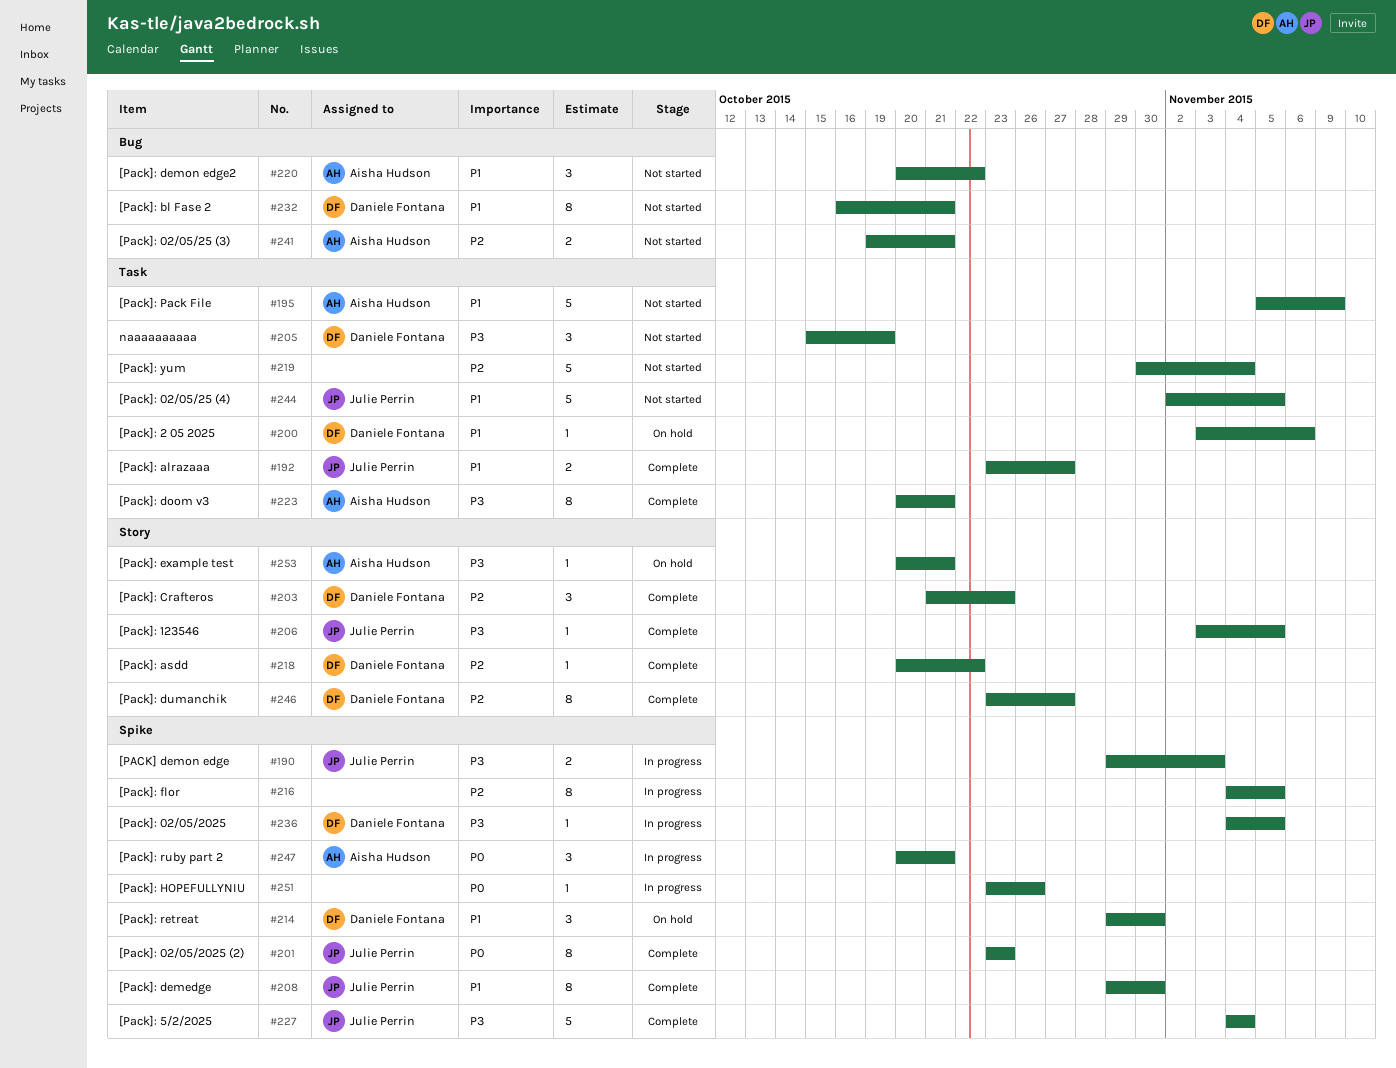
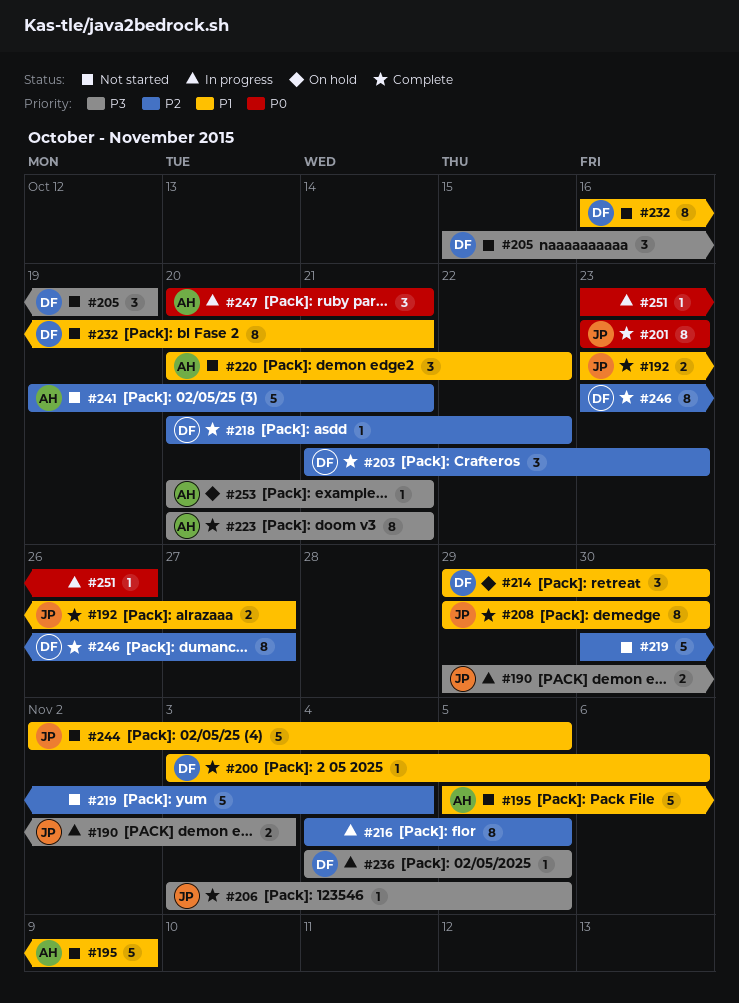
#200, status: On hold -> Complete
#227: present -> none
#241, estimate: 2 -> 5

